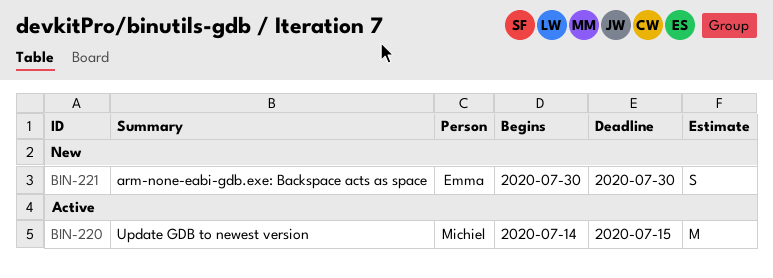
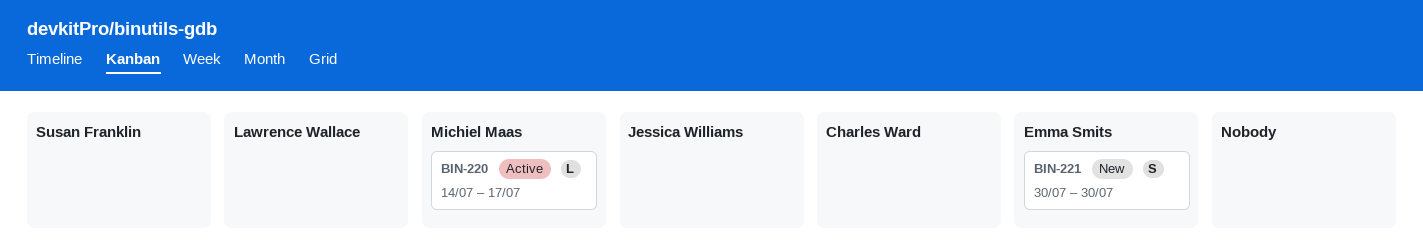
BIN-220, estimate: M -> L
BIN-220, due: Jul 15 -> Jul 17

